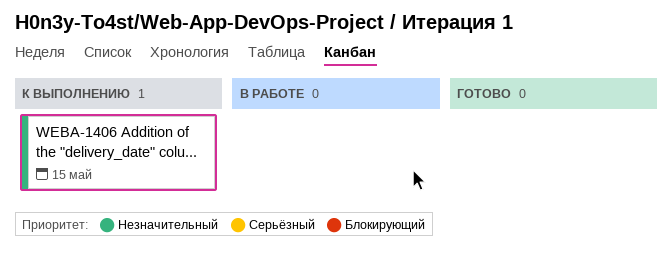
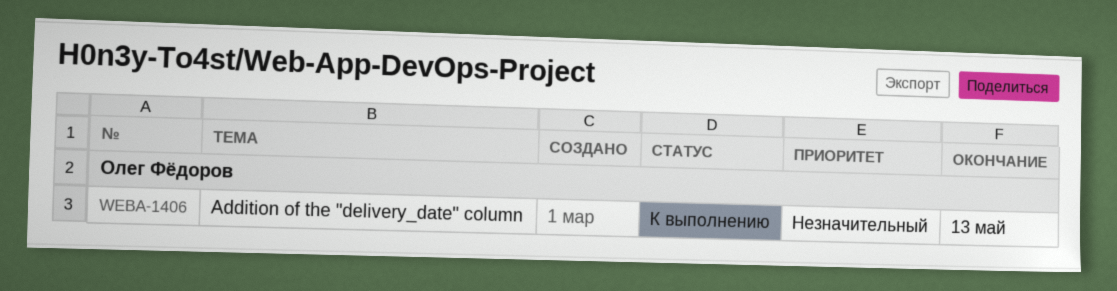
WEBA-1406, due: May 15 -> May 13

